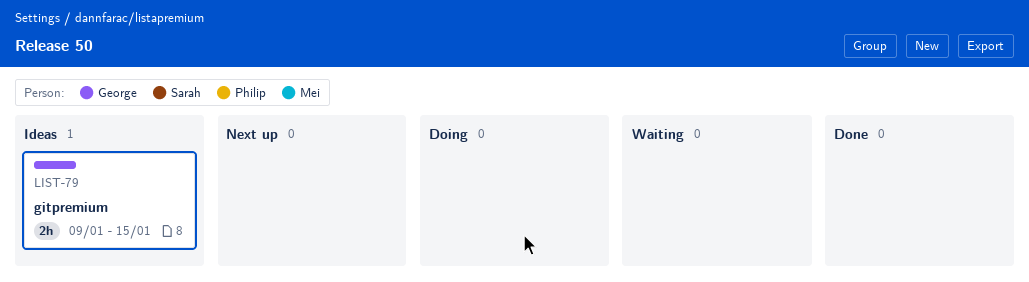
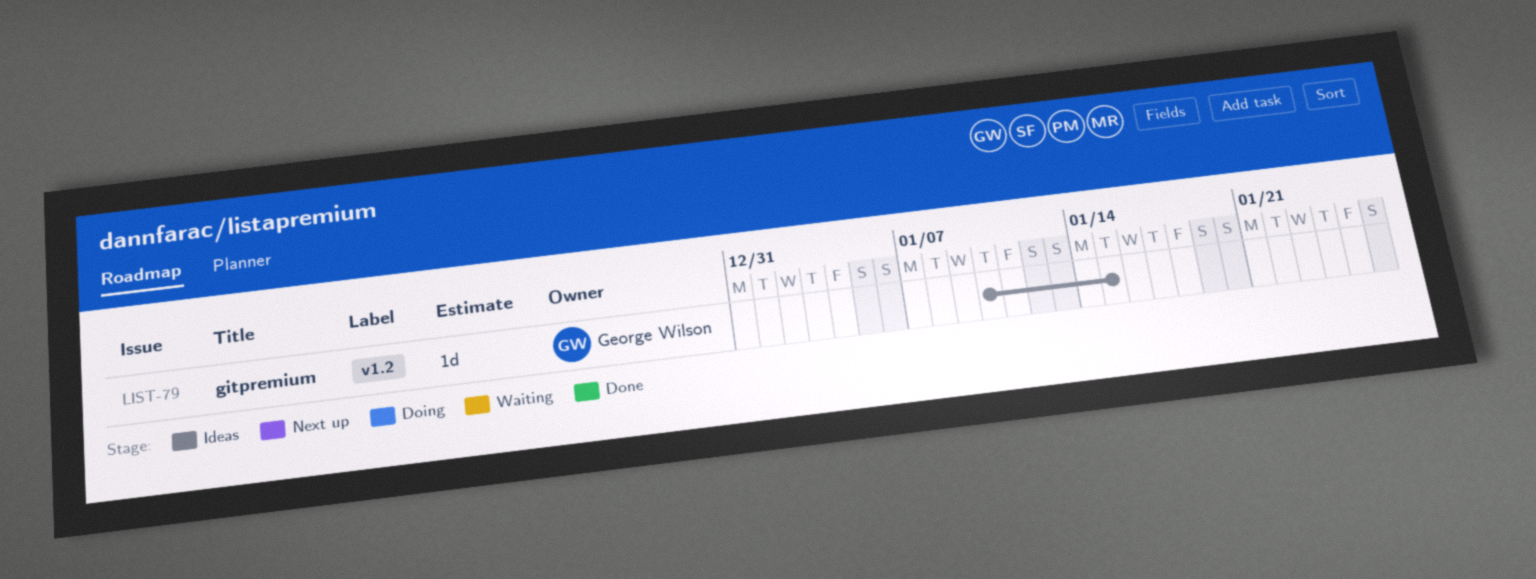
LIST-79, estimate: 2h -> 1d
LIST-79, start: Jan 9 -> Jan 10

